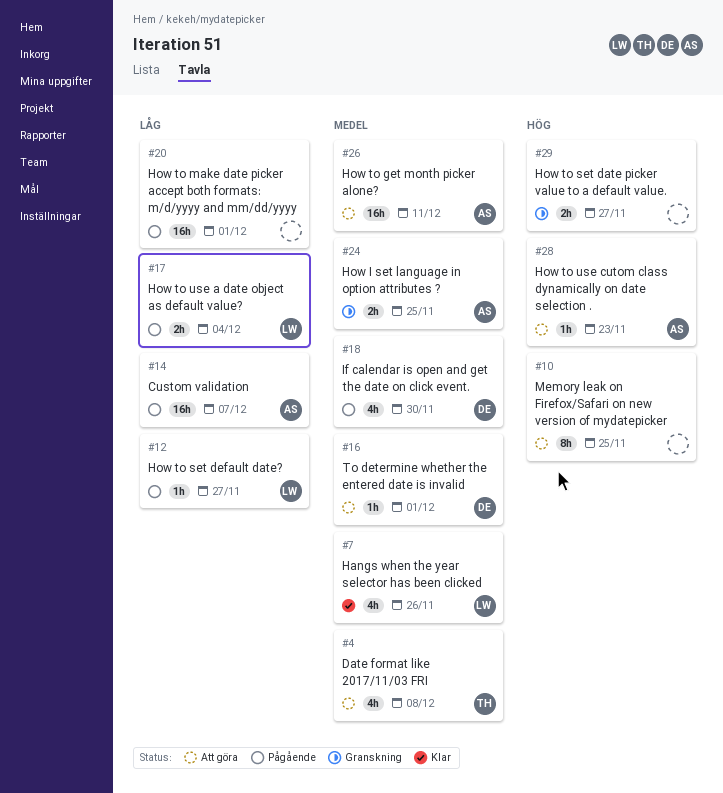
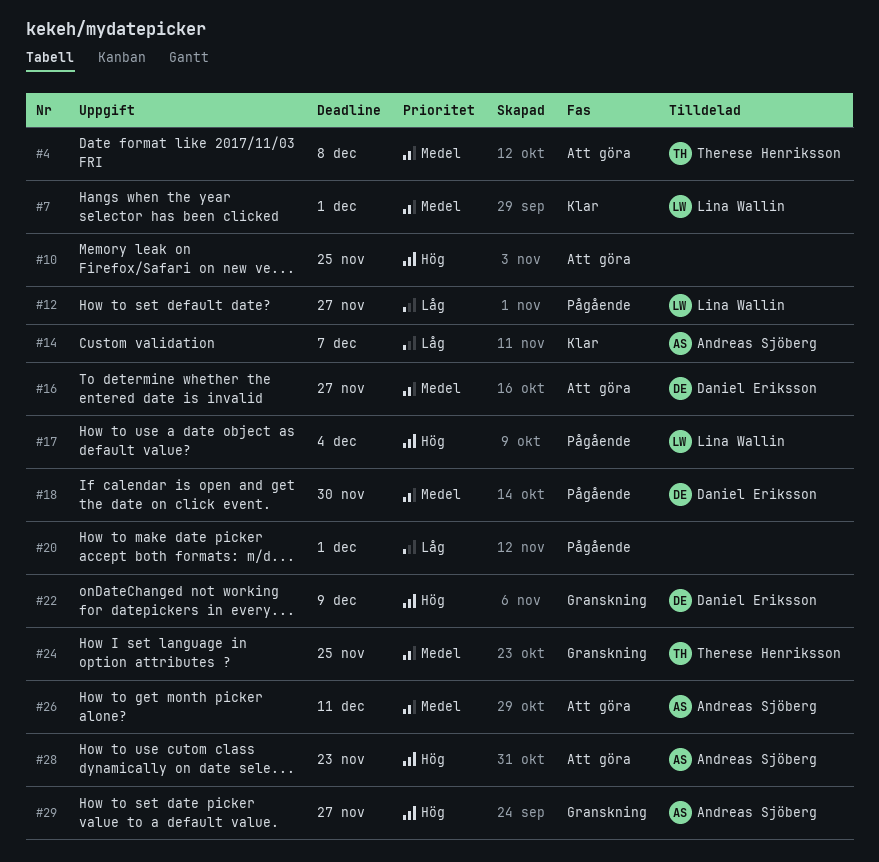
#7, due: Nov 26 -> Dec 1
#14, status: Pågående -> Klar
#16, due: Dec 1 -> Nov 27
#17, priority: Låg -> Hög
#22: none -> present
#24, owner: Andreas Sjöberg -> Therese Henriksson
#29, owner: none -> Andreas Sjöberg

